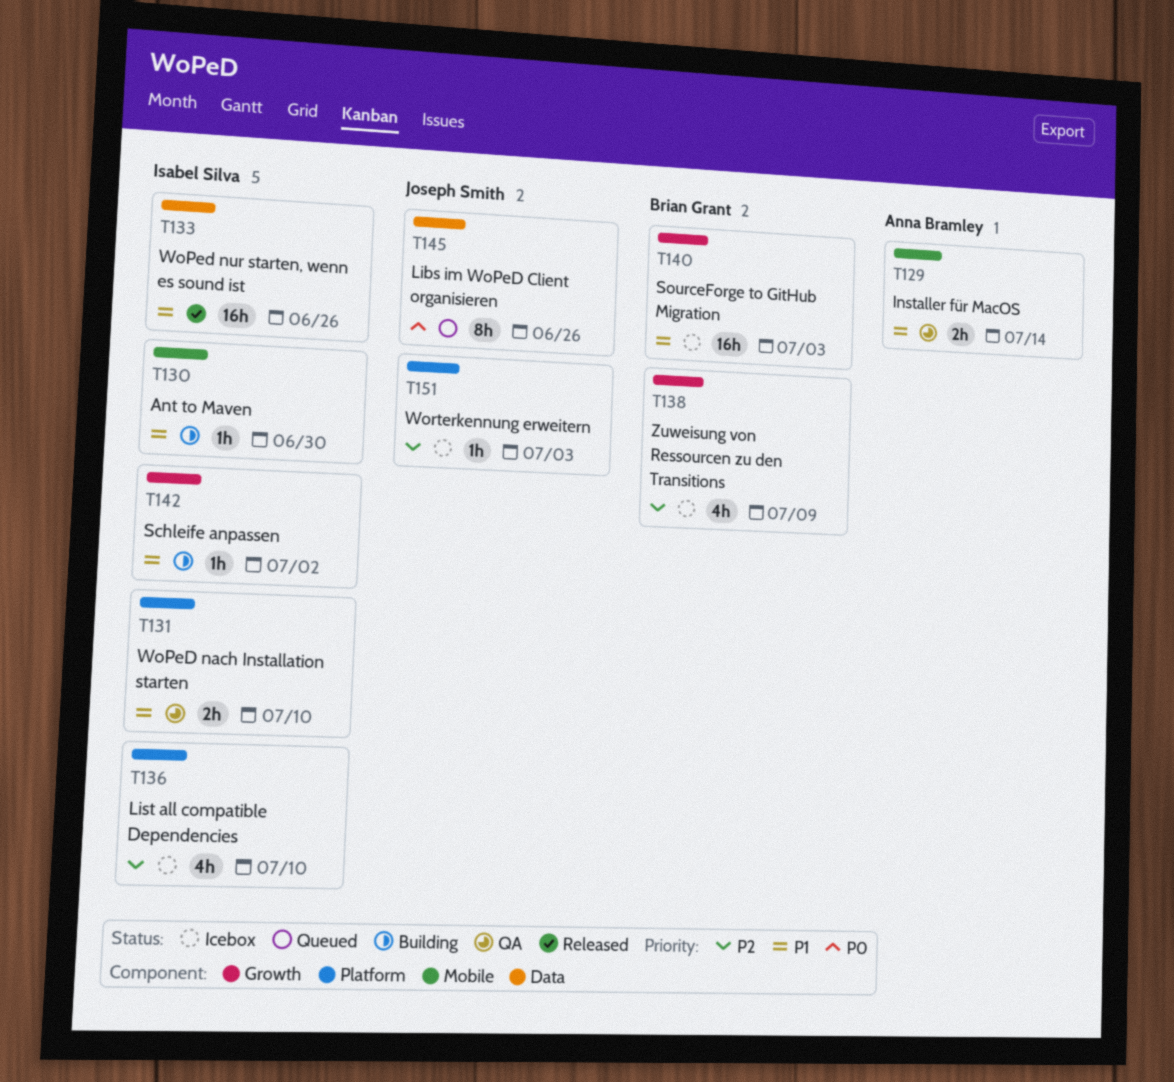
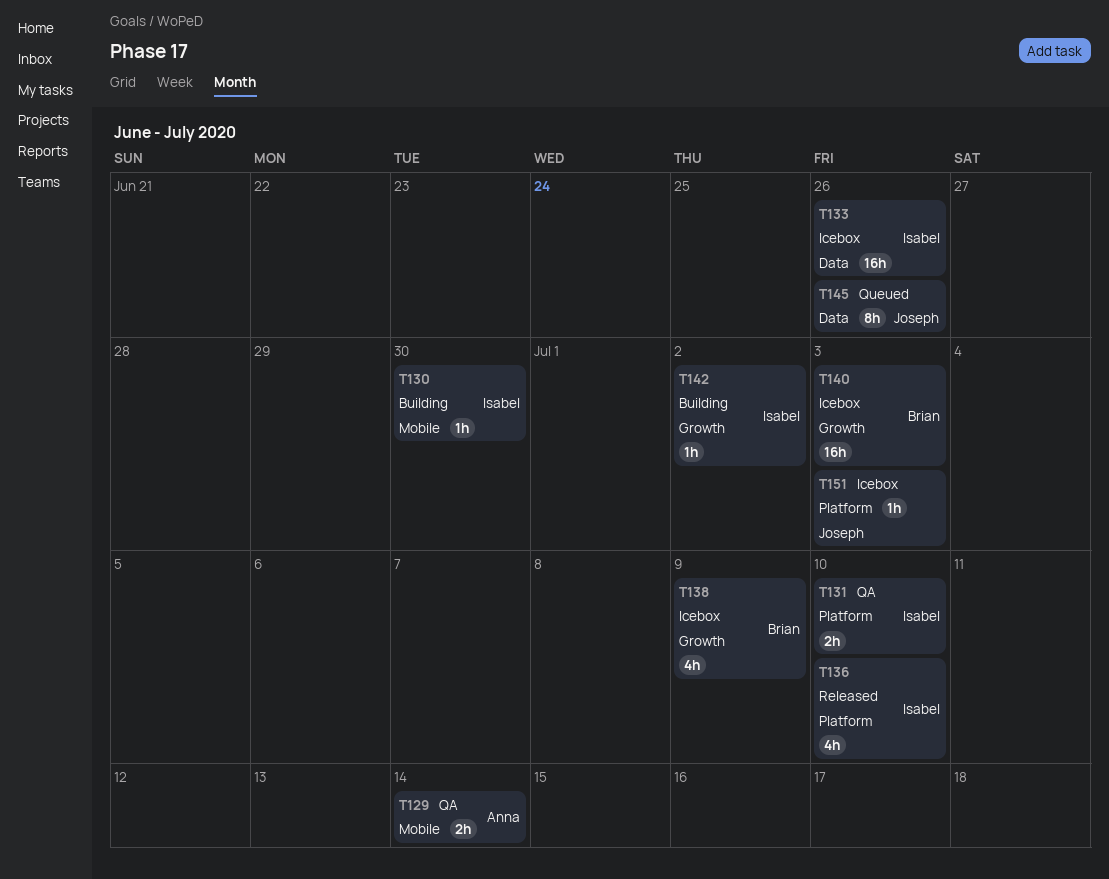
T133, status: Released -> Icebox
T136, status: Icebox -> Released

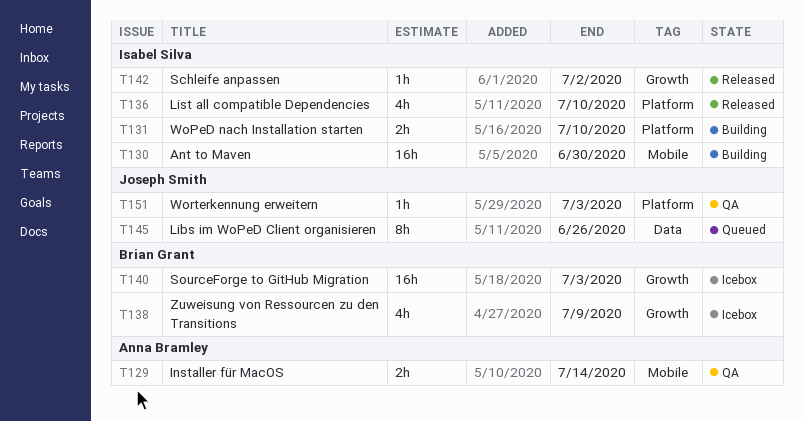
T130, estimate: 1h -> 16h
T131, status: QA -> Building
T133: present -> none
T142, status: Building -> Released
T151, status: Icebox -> QA

